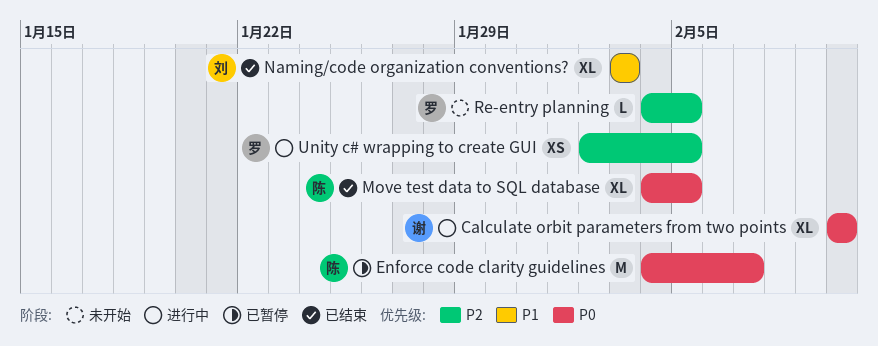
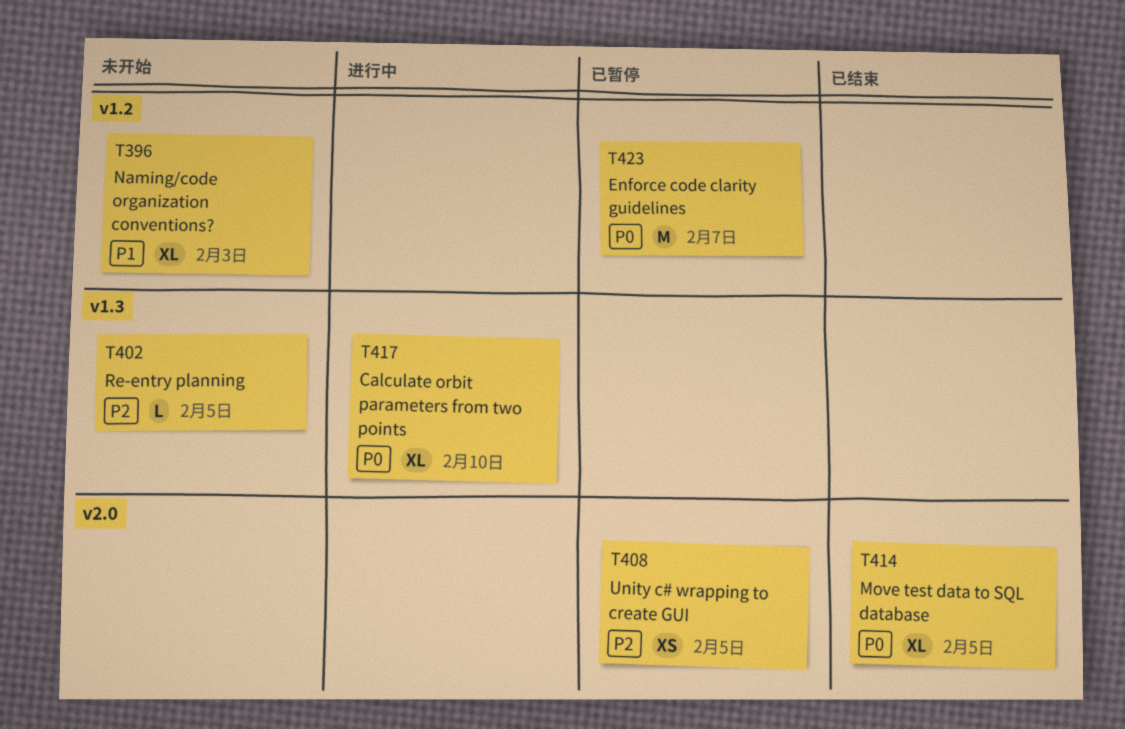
Naming/code organization conventions?, status: 已结束 -> 未开始
Unity c# wrapping to create GUI, status: 进行中 -> 已暂停

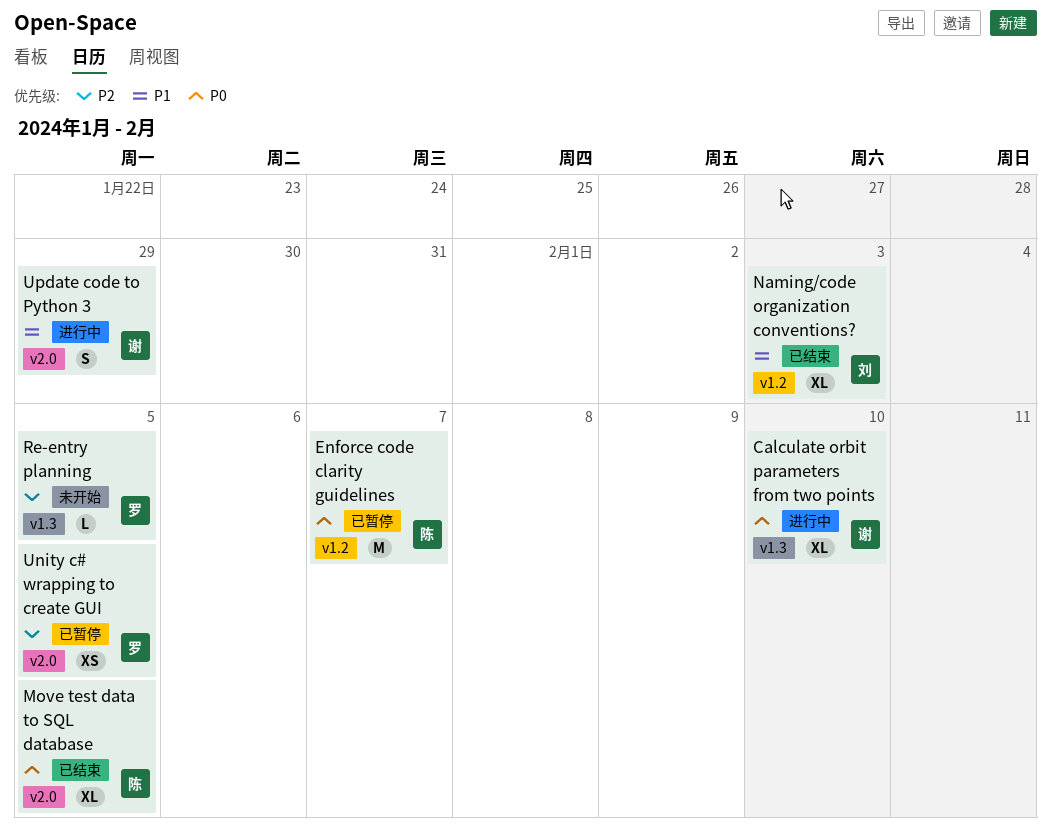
Naming/code organization conventions?, status: 未开始 -> 已结束
Update code to Python 3: none -> present

